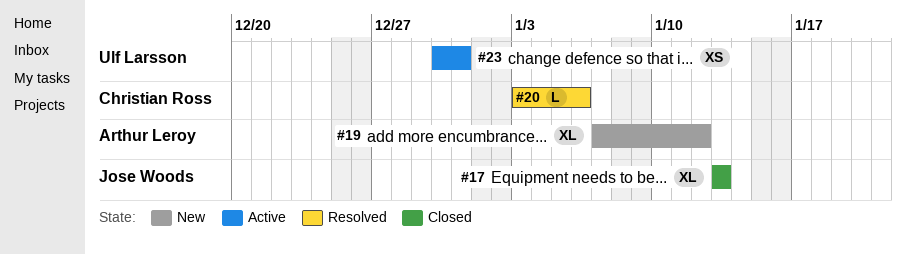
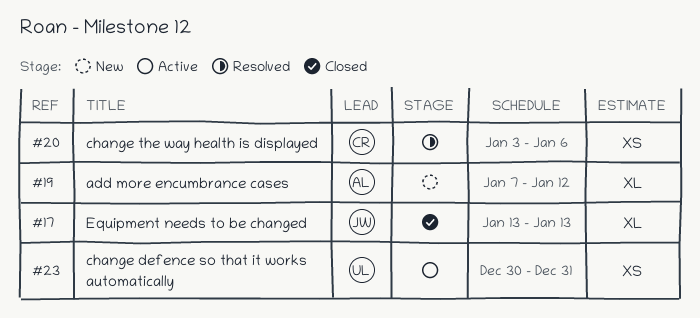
#20, estimate: L -> XS

